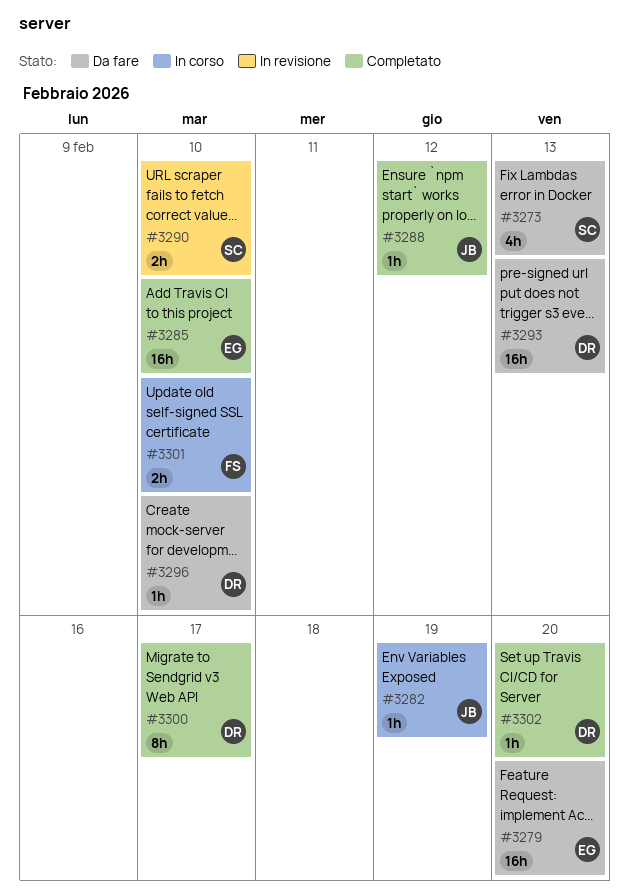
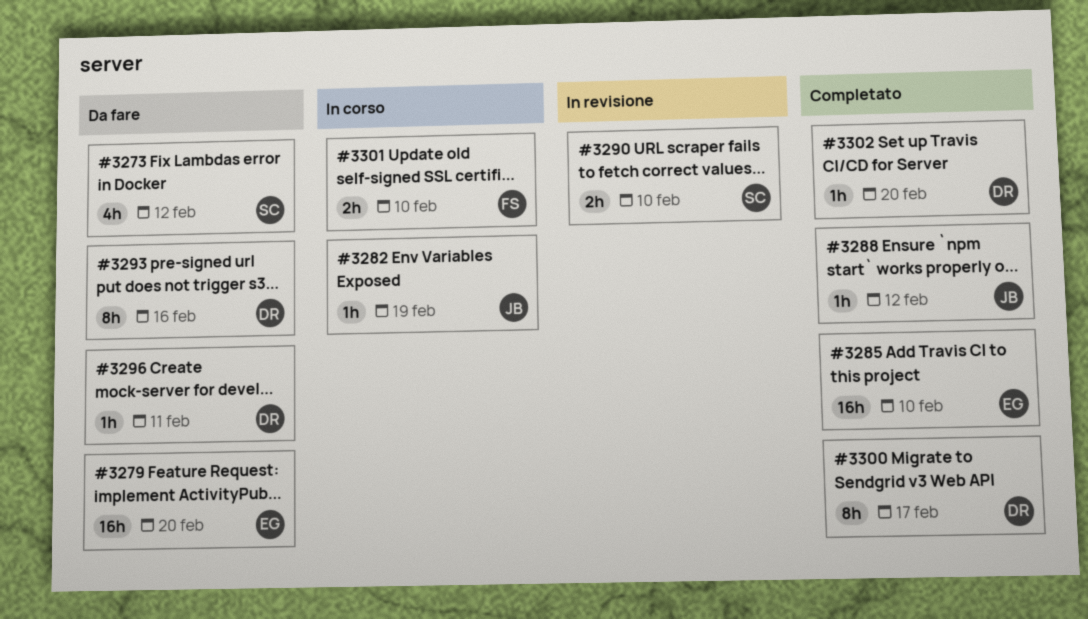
#3273, due: Feb 13 -> Feb 12
#3293, estimate: 16h -> 8h
#3293, due: Feb 13 -> Feb 16
#3296, due: Feb 10 -> Feb 11

